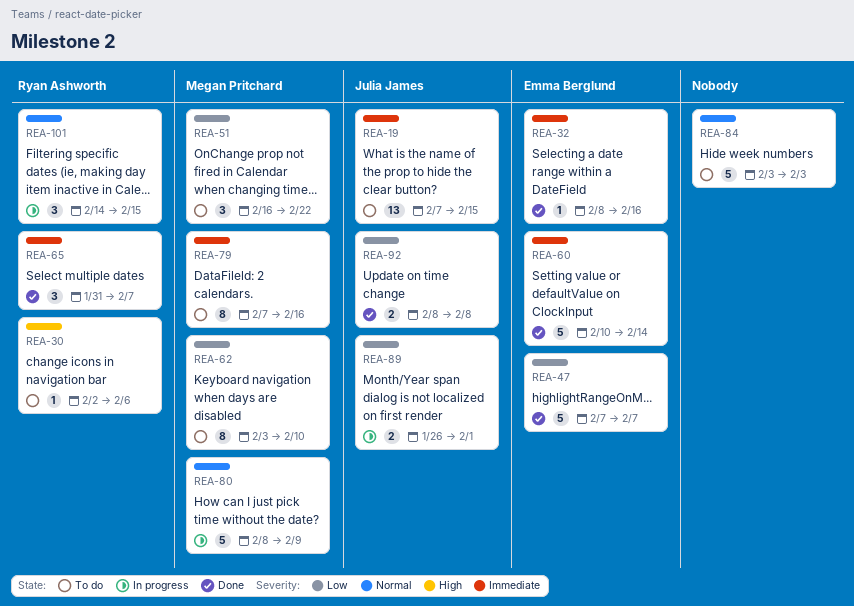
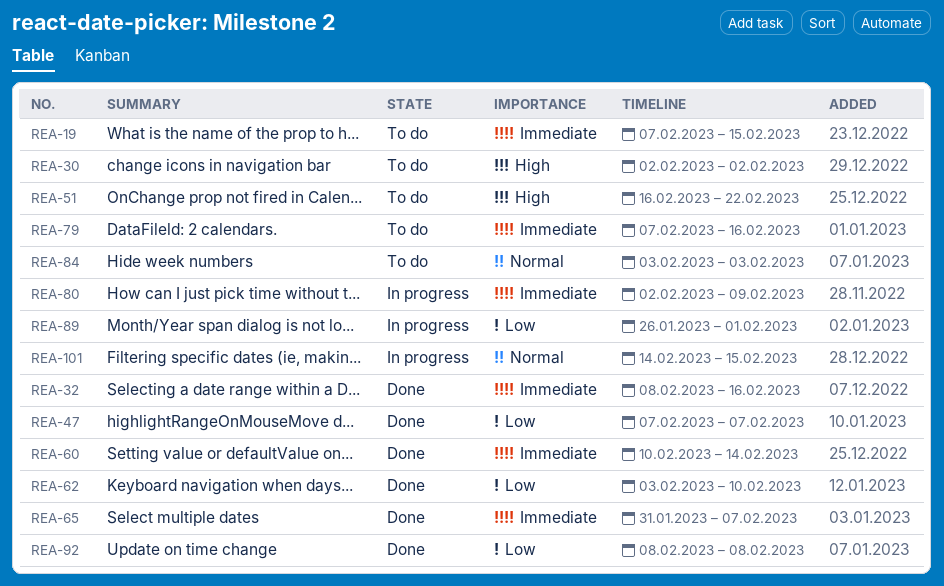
REA-30, due: Feb 6 -> Feb 2
REA-51, priority: Low -> High
REA-62, status: To do -> Done
REA-80, priority: Normal -> Immediate
REA-80, start: Feb 8 -> Feb 2

